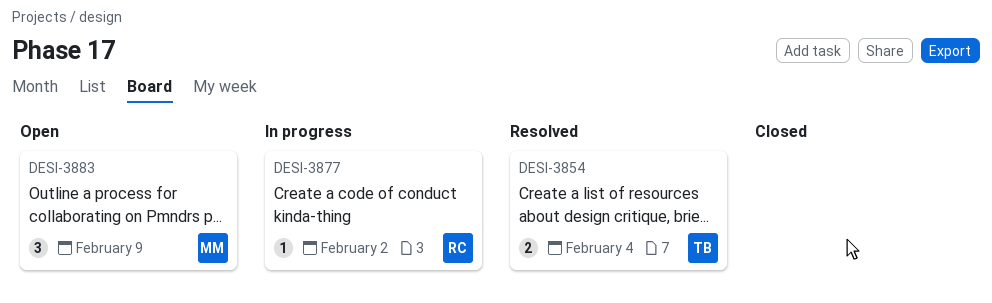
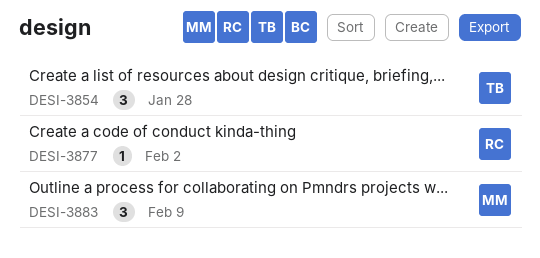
DESI-3854, estimate: 2 -> 3
DESI-3854, due: Feb 4 -> Jan 28

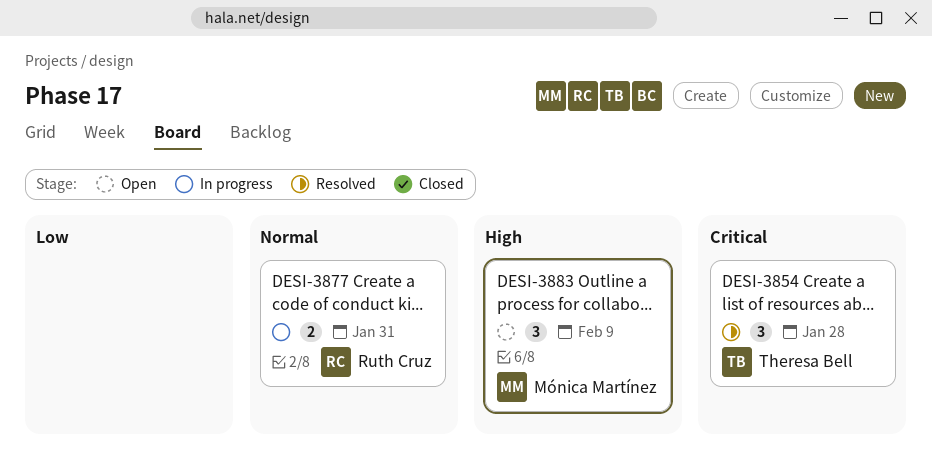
DESI-3877, estimate: 1 -> 2
DESI-3877, due: Feb 2 -> Jan 31

